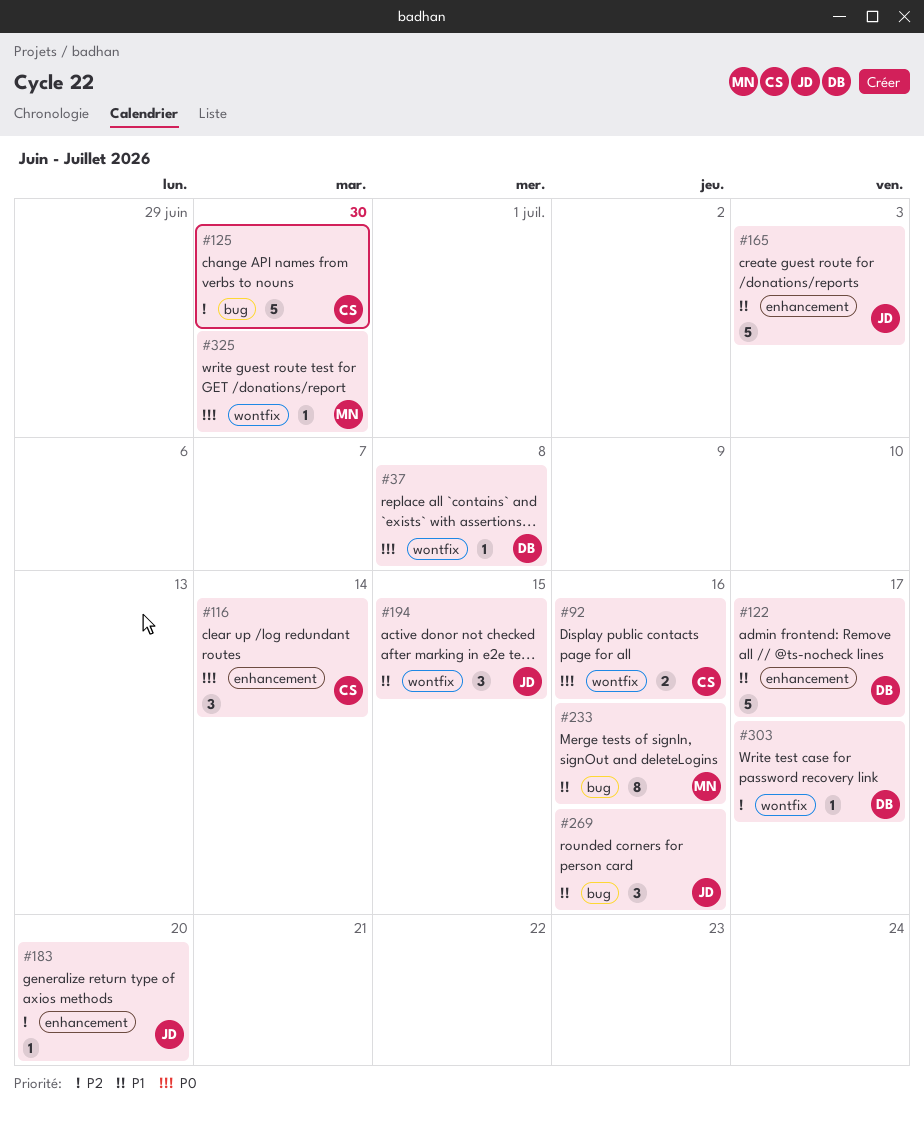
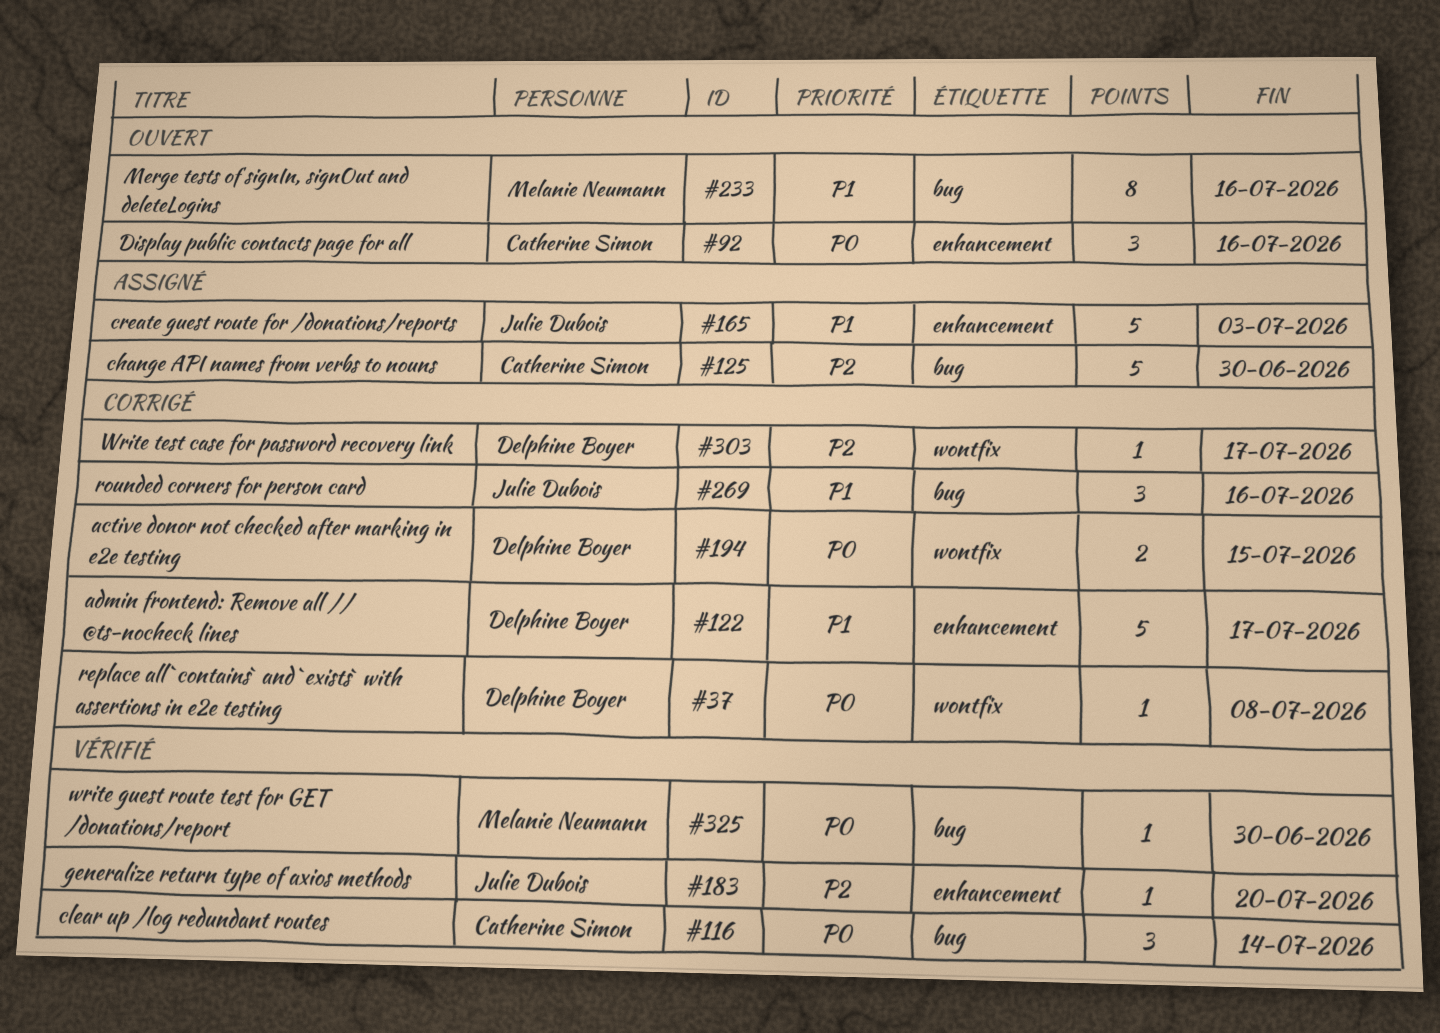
#92, label: wontfix -> enhancement
#92, estimate: 2 -> 3
#116, label: enhancement -> bug
#194, owner: Julie Dubois -> Delphine Boyer
#194, priority: P1 -> P0
#194, estimate: 3 -> 2
#325, label: wontfix -> bug

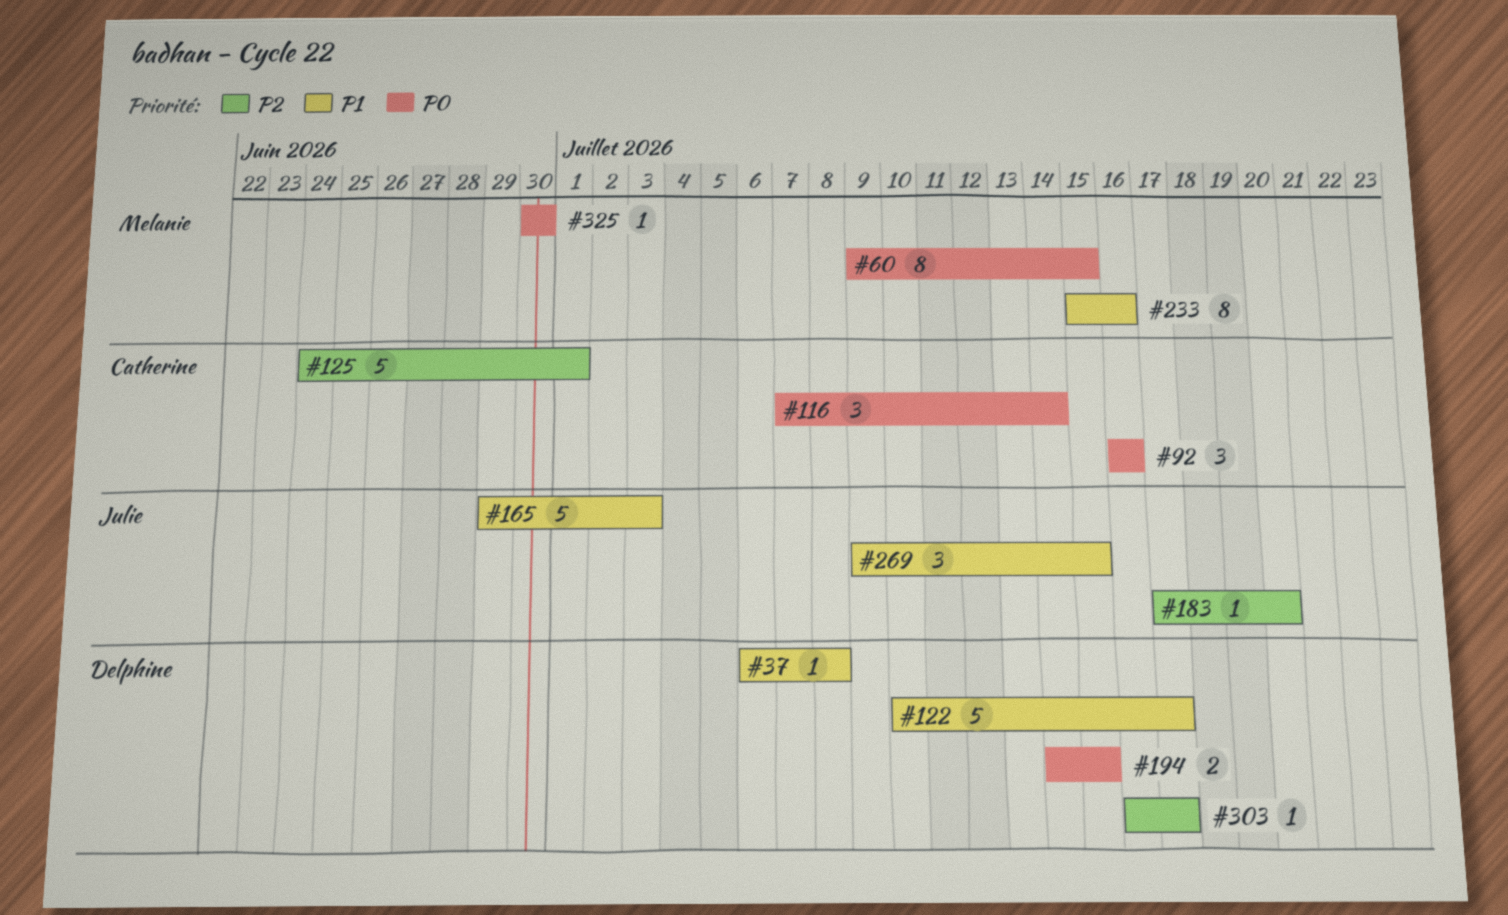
#37, priority: P0 -> P1
#60: none -> present
#125, due: Jun 30 -> Jul 1
#269, due: Jul 16 -> Jul 15

